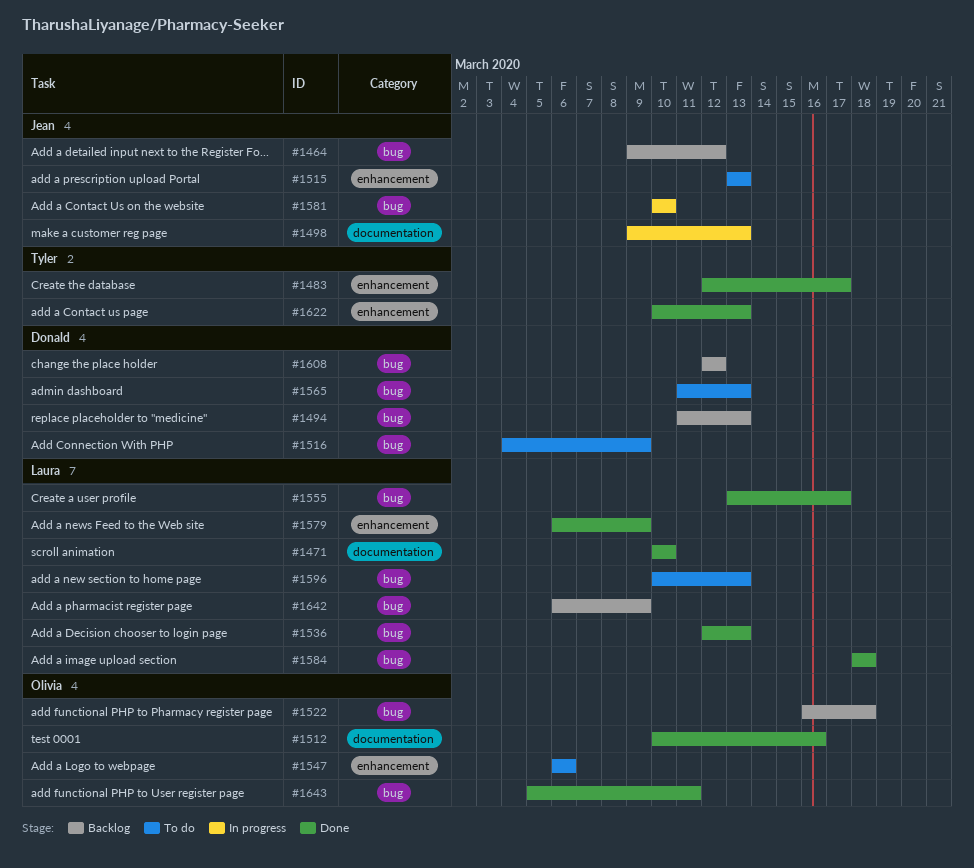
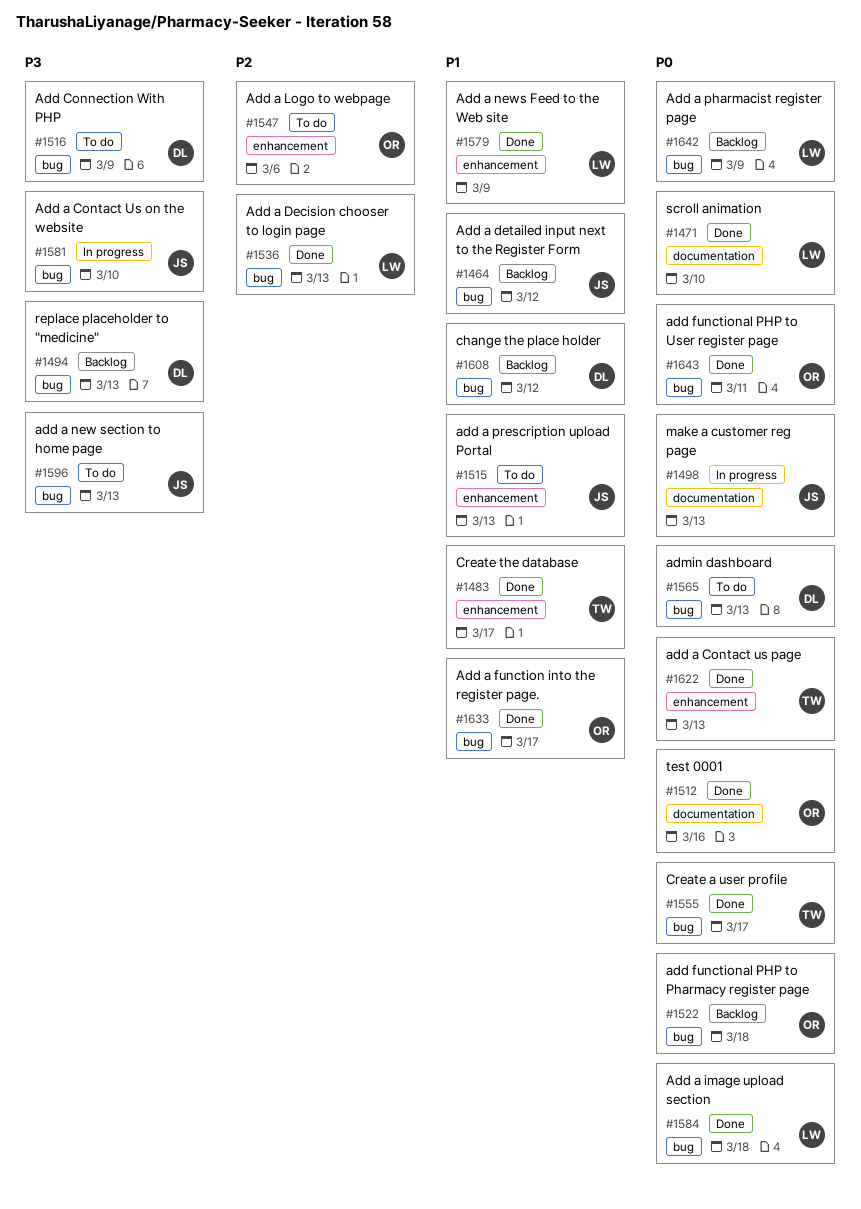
#1555, owner: Laura -> Tyler
#1596, owner: Laura -> Jean
#1633: none -> present

